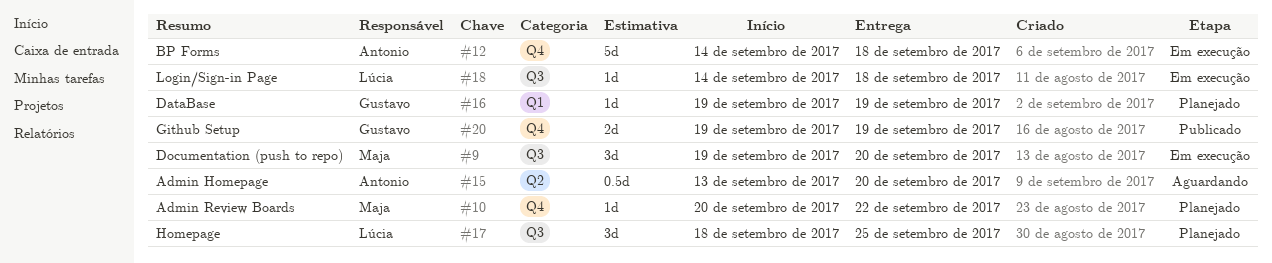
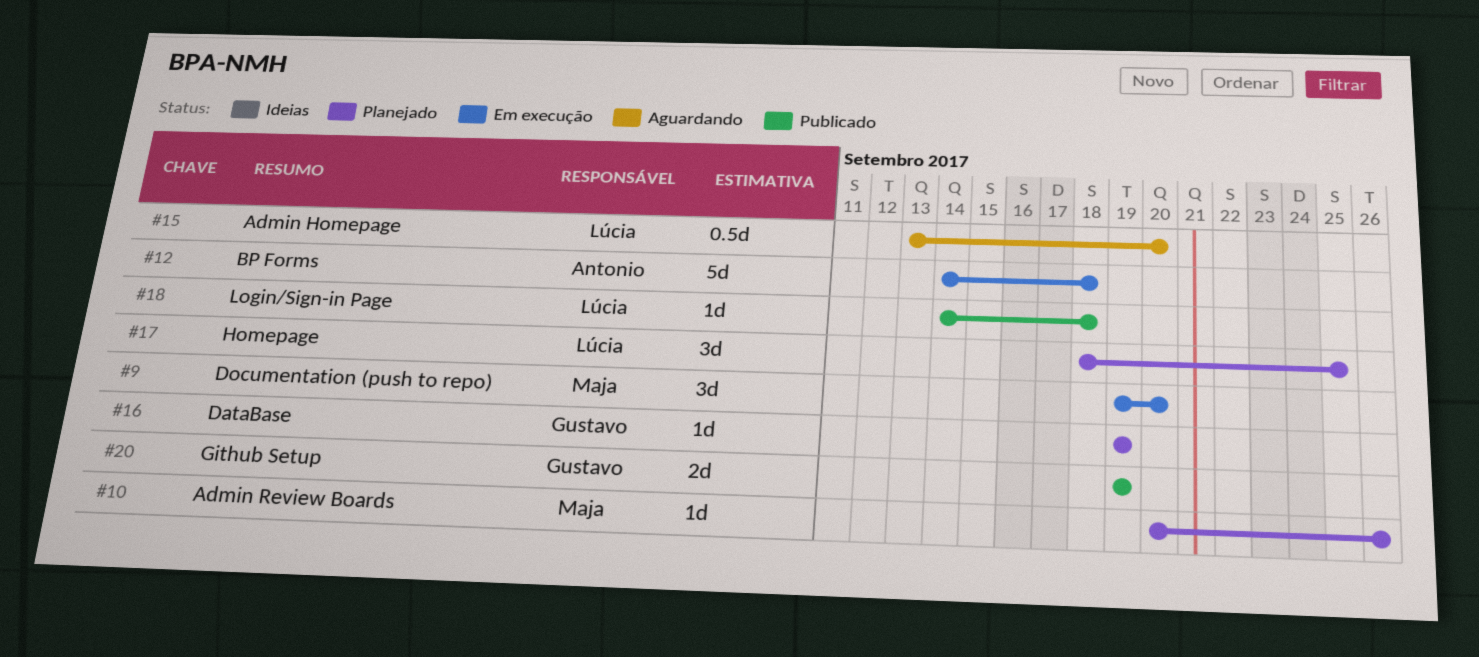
#10, due: Sep 22 -> Sep 26
#15, owner: Antonio -> Lúcia
#18, status: Em execução -> Publicado

